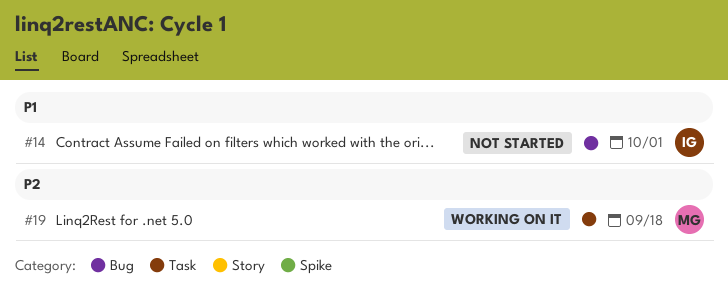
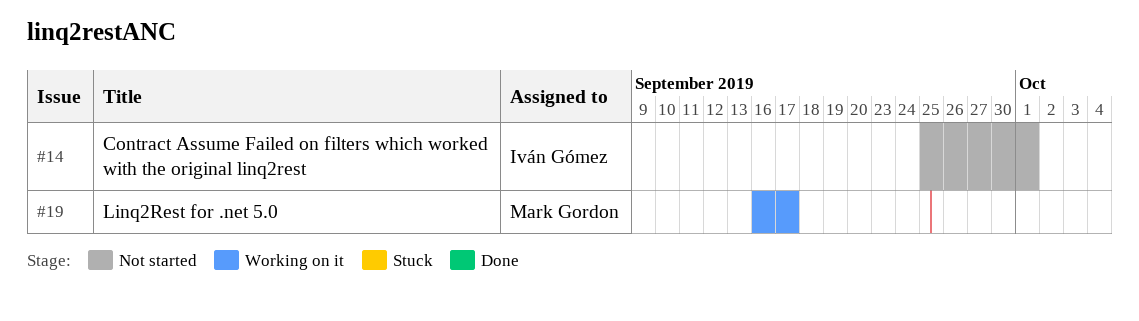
#19, due: Sep 18 -> Sep 17

